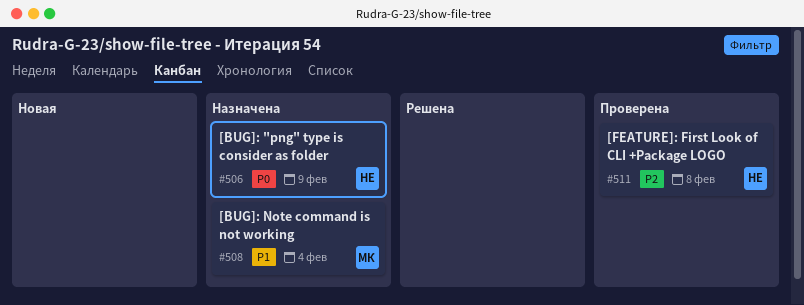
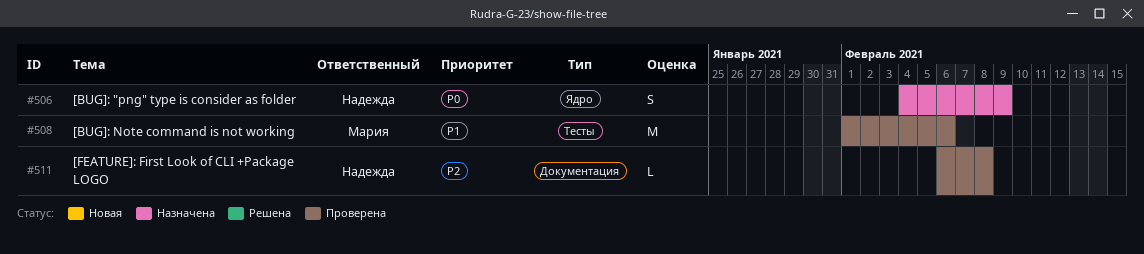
#508, status: Назначена -> Проверена
#508, due: Feb 4 -> Feb 6

